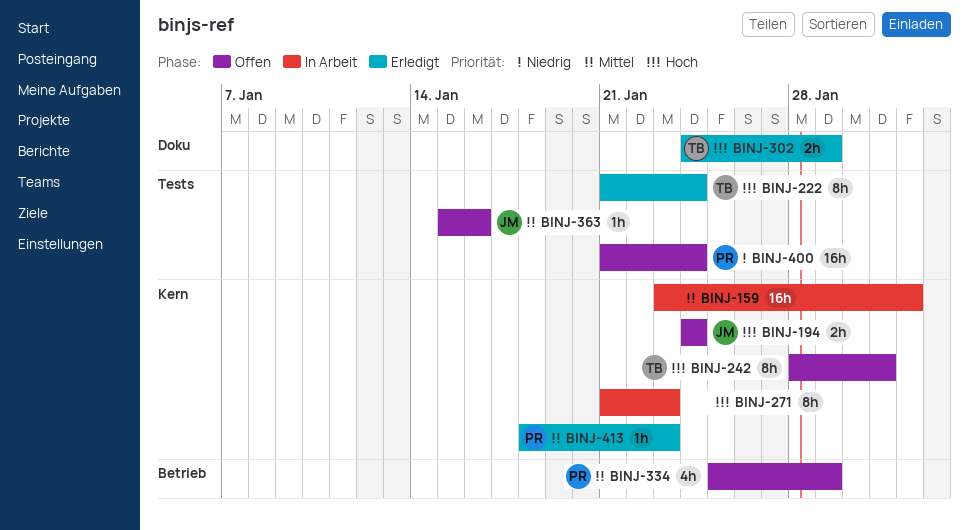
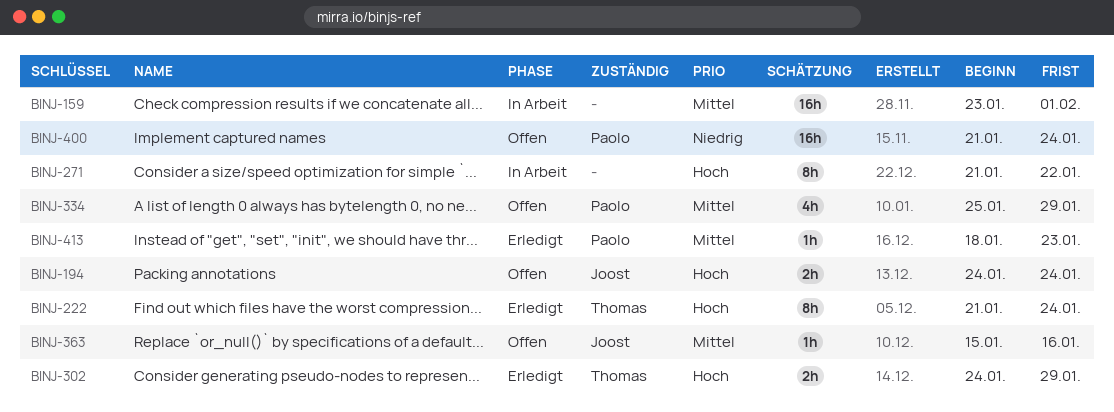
BINJ-242: present -> none
BINJ-271, due: Jan 23 -> Jan 22

